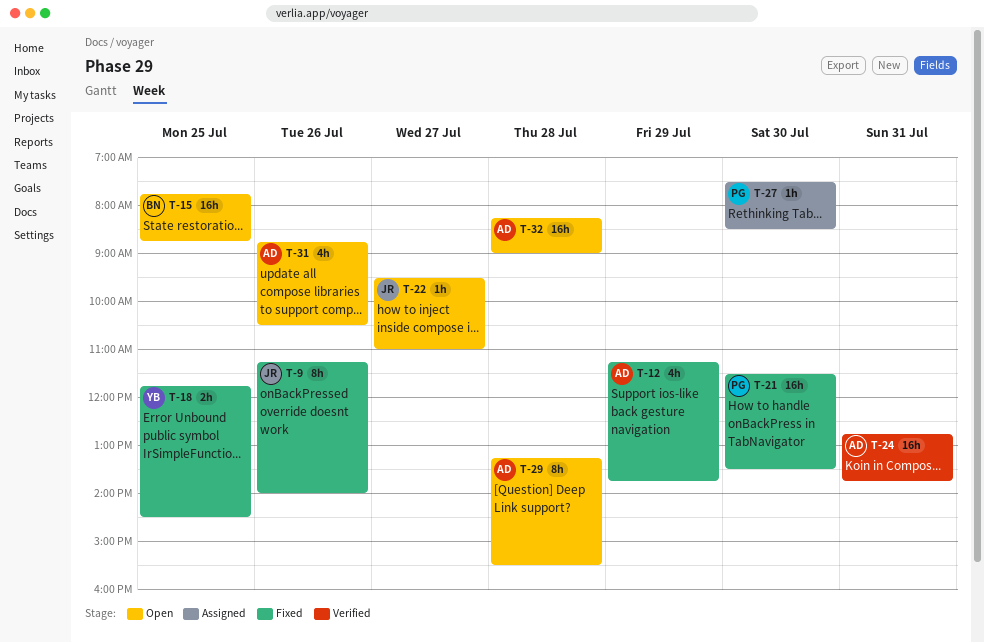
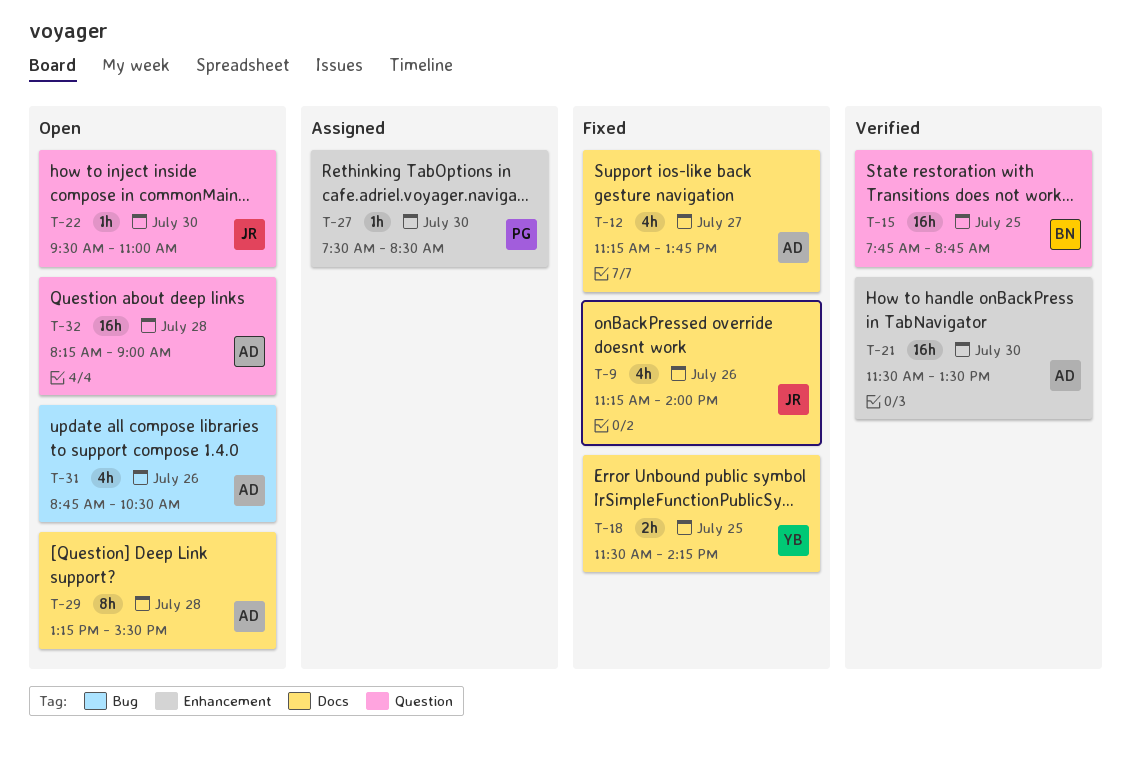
T-9, estimate: 8h -> 4h
T-12, day: Jul 29 -> Jul 27
T-15, status: Open -> Verified
T-18, begins: 11:45 -> 11:30
T-18, ends: 14:30 -> 14:15
T-21, status: Fixed -> Verified
T-21, owner: PG -> AD
T-22, day: Jul 27 -> Jul 30
T-24: present -> none

